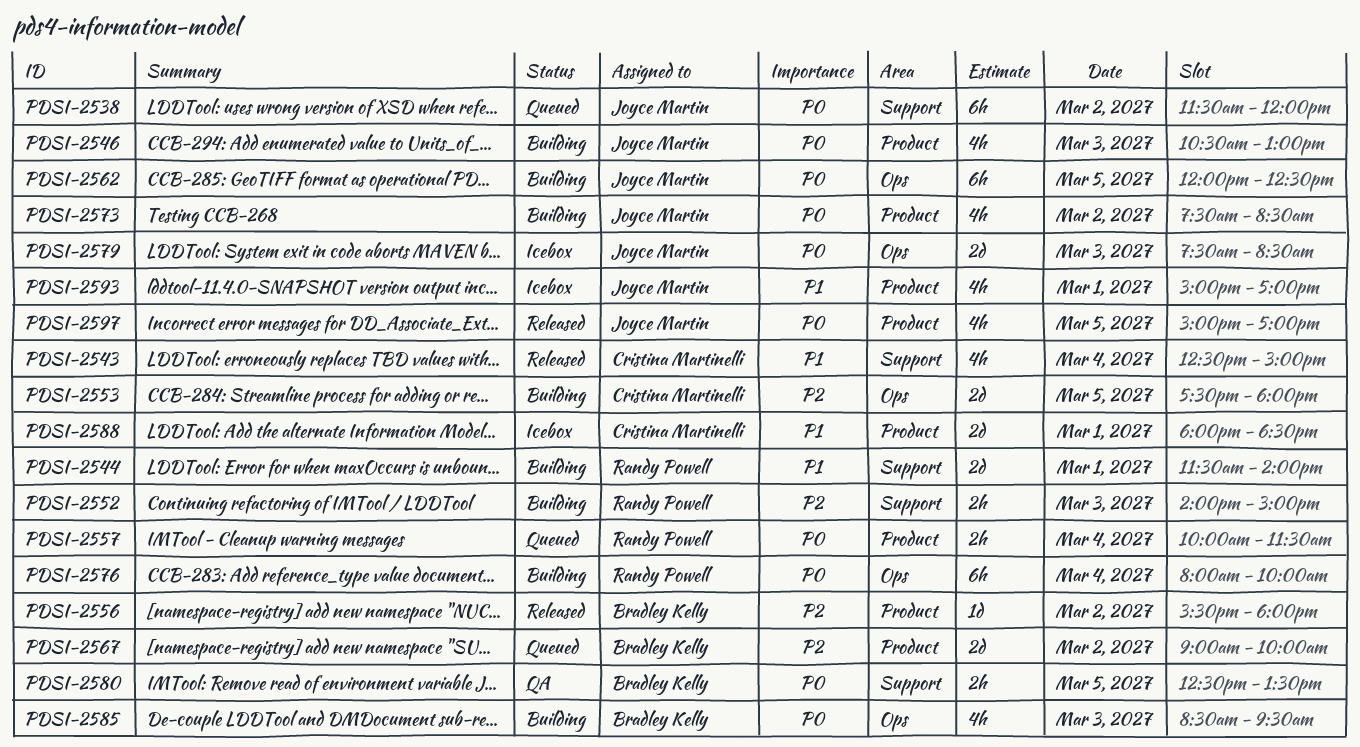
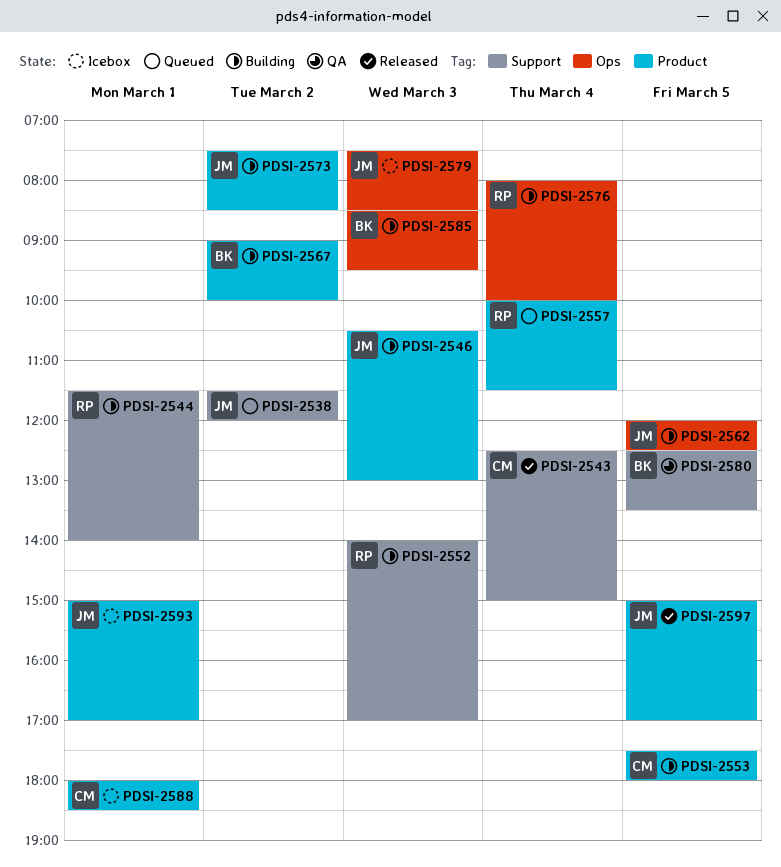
PDSI-2552, ends: 15:00 -> 17:00
PDSI-2553, label: Ops -> Product
PDSI-2556: present -> none
PDSI-2567, status: Queued -> Building

